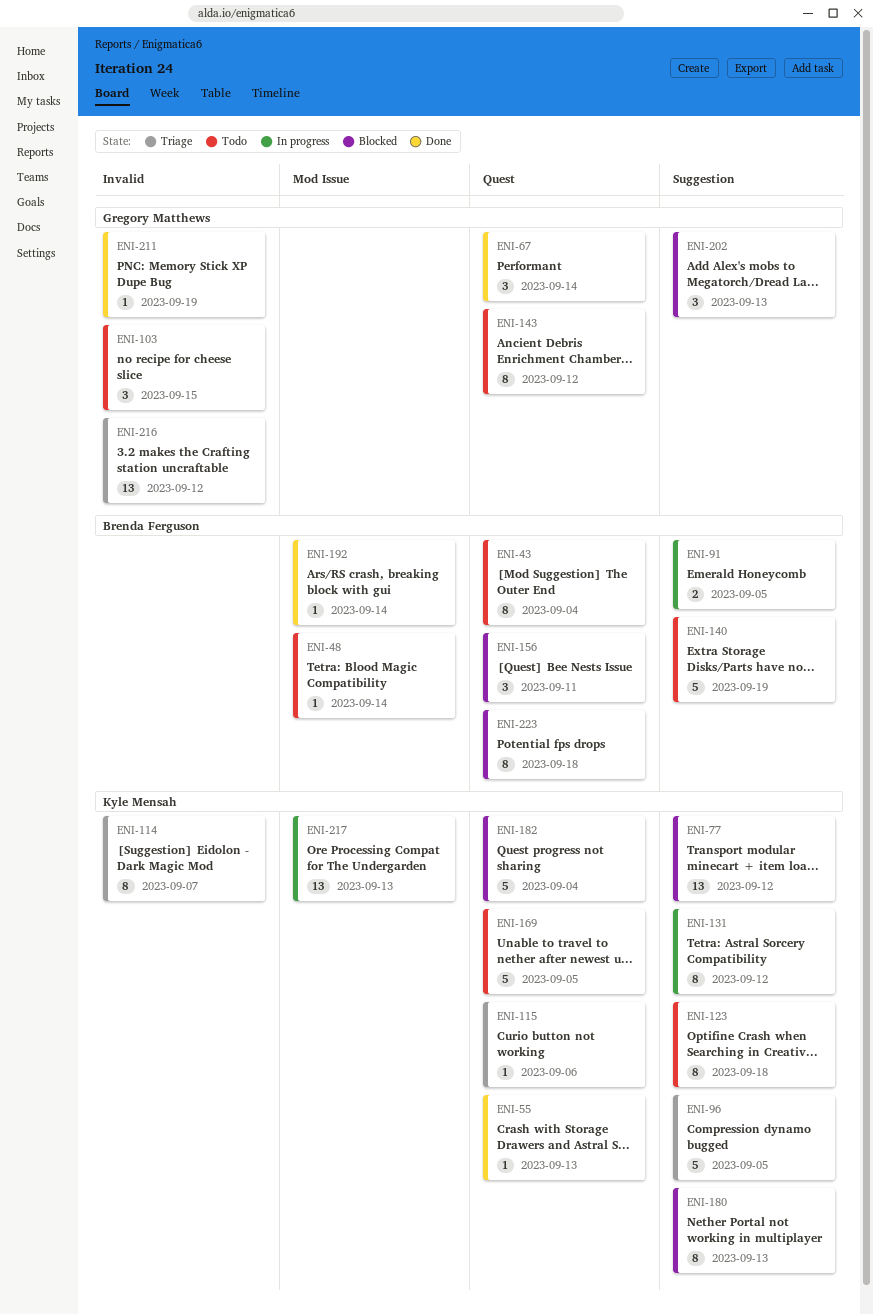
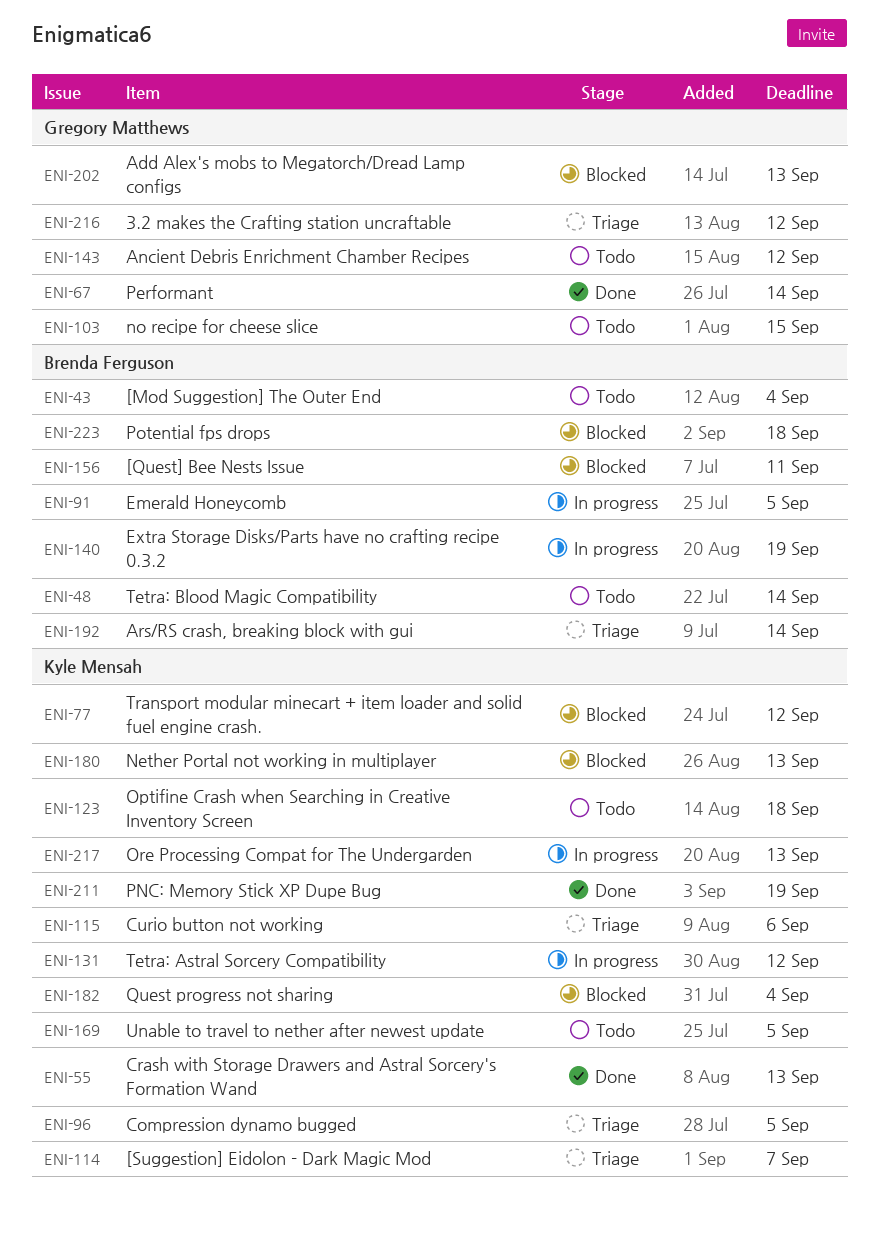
ENI-140, status: Todo -> In progress
ENI-192, status: Done -> Triage
ENI-211, owner: Gregory Matthews -> Kyle Mensah

